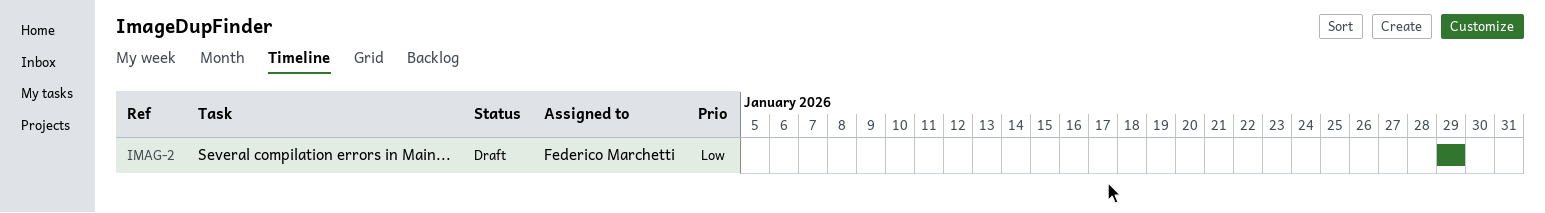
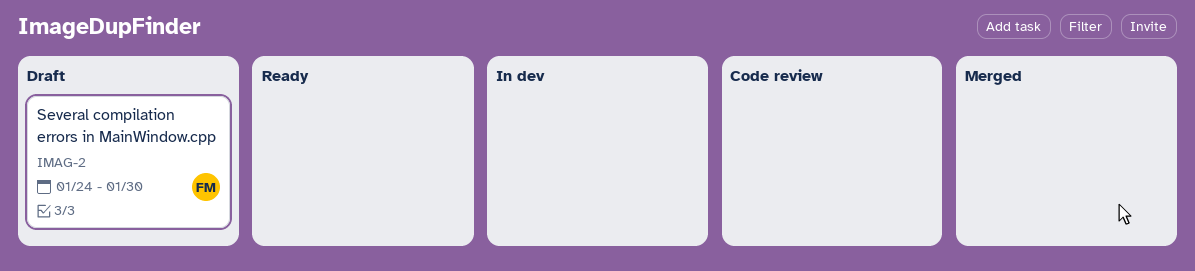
IMAG-2, start: Jan 29 -> Jan 24
IMAG-2, due: Jan 29 -> Jan 30

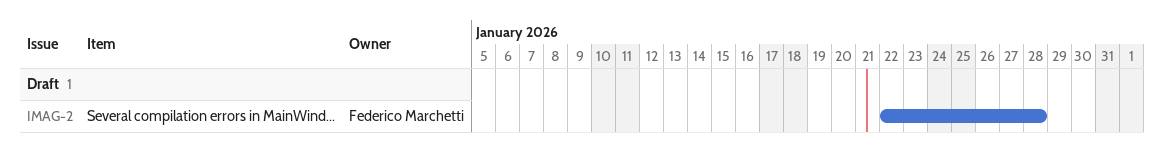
IMAG-2, start: Jan 24 -> Jan 22
IMAG-2, due: Jan 30 -> Jan 28

